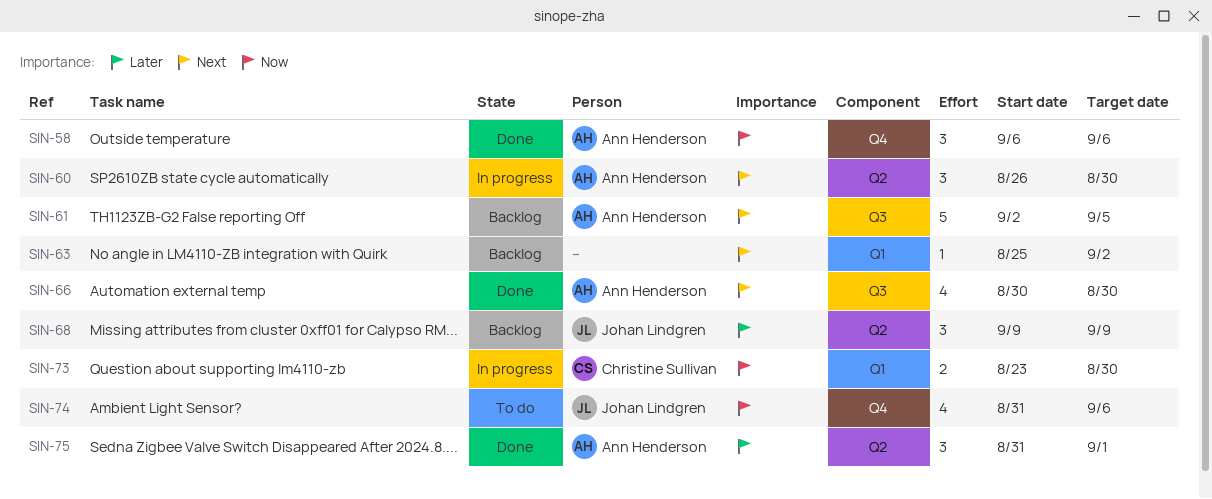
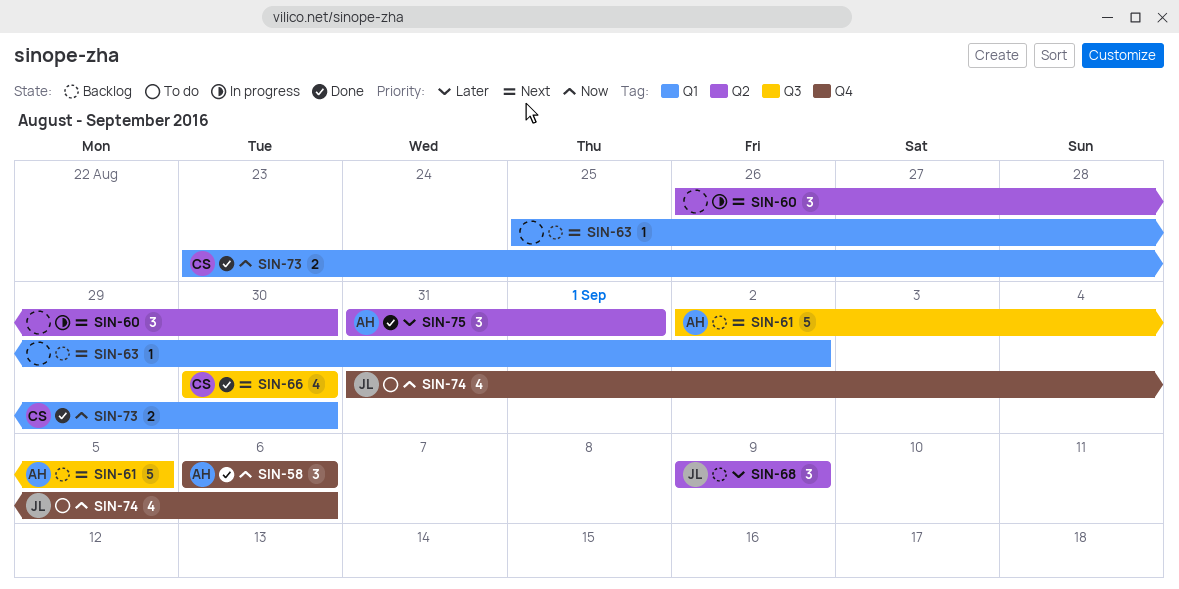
SIN-60, owner: Ann Henderson -> none
SIN-66, owner: Ann Henderson -> Christine Sullivan
SIN-73, status: In progress -> Done

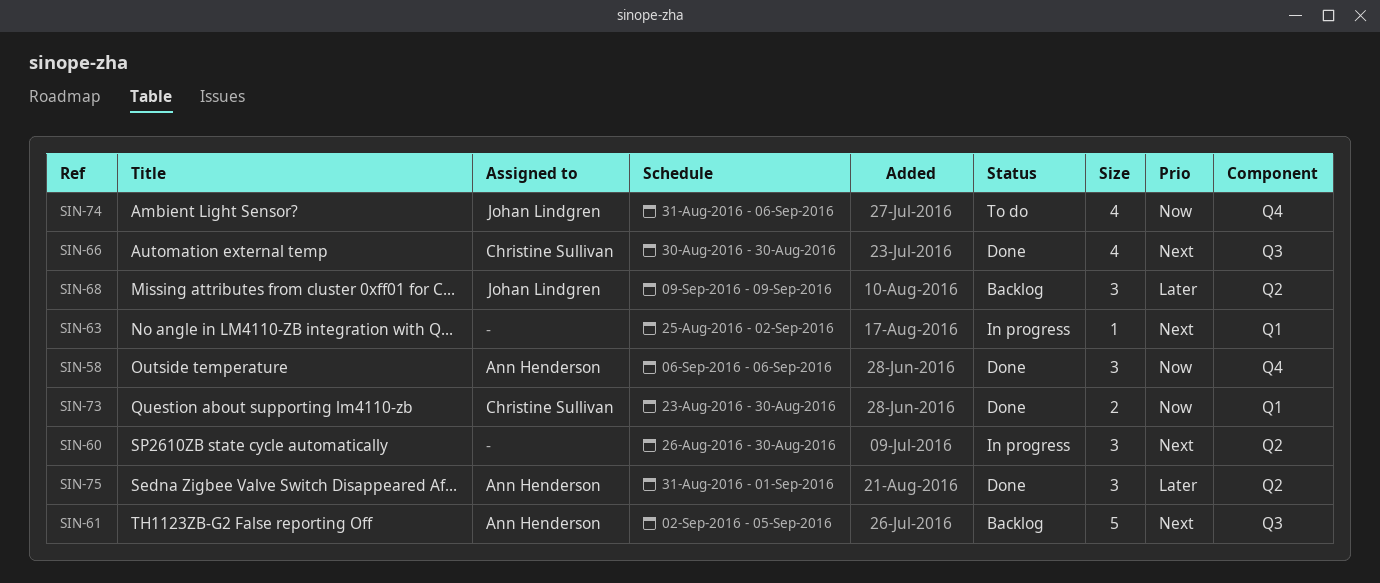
SIN-63, status: Backlog -> In progress

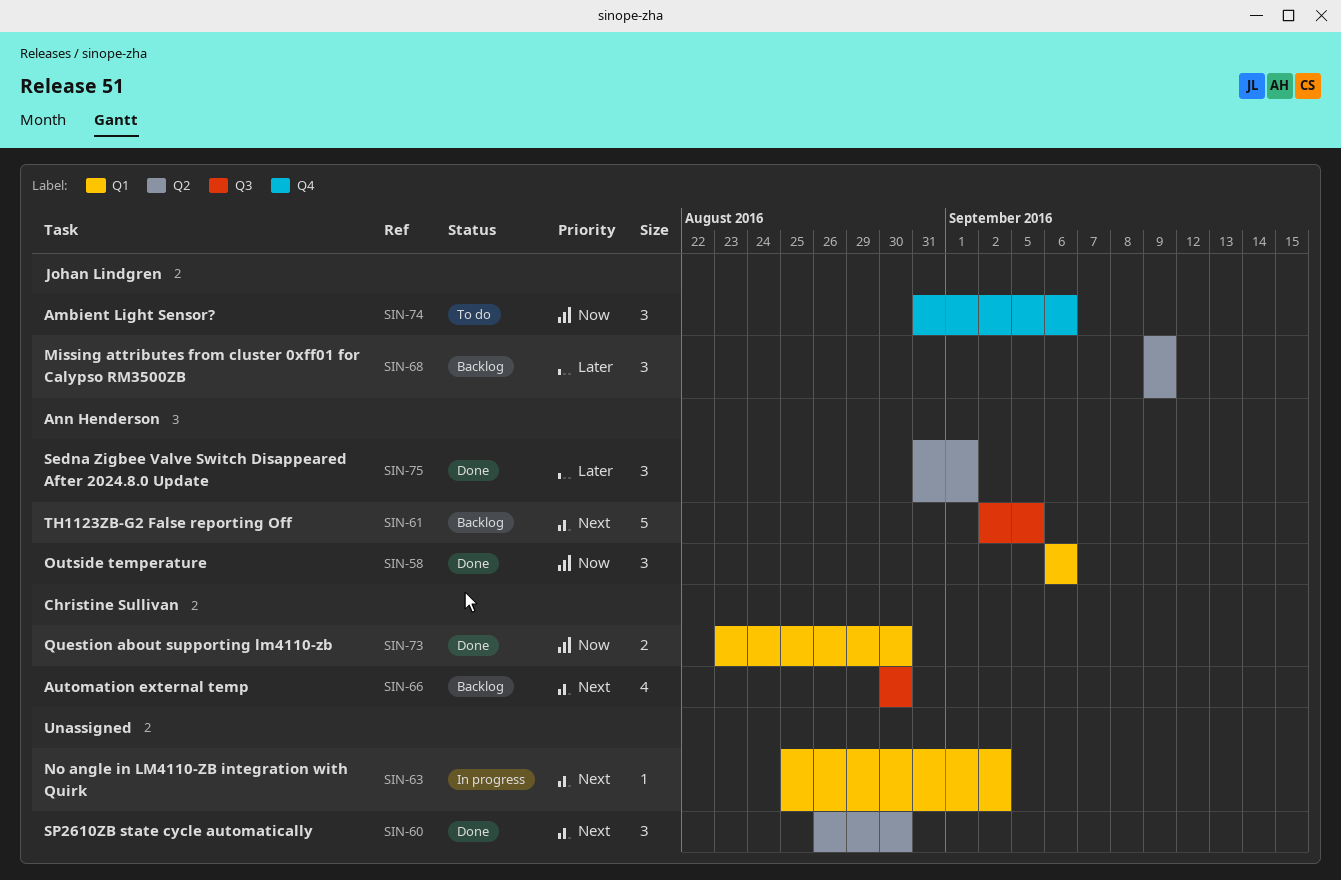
SIN-58, label: Q4 -> Q1
SIN-60, status: In progress -> Done
SIN-66, status: Done -> Backlog
SIN-74, estimate: 4 -> 3

